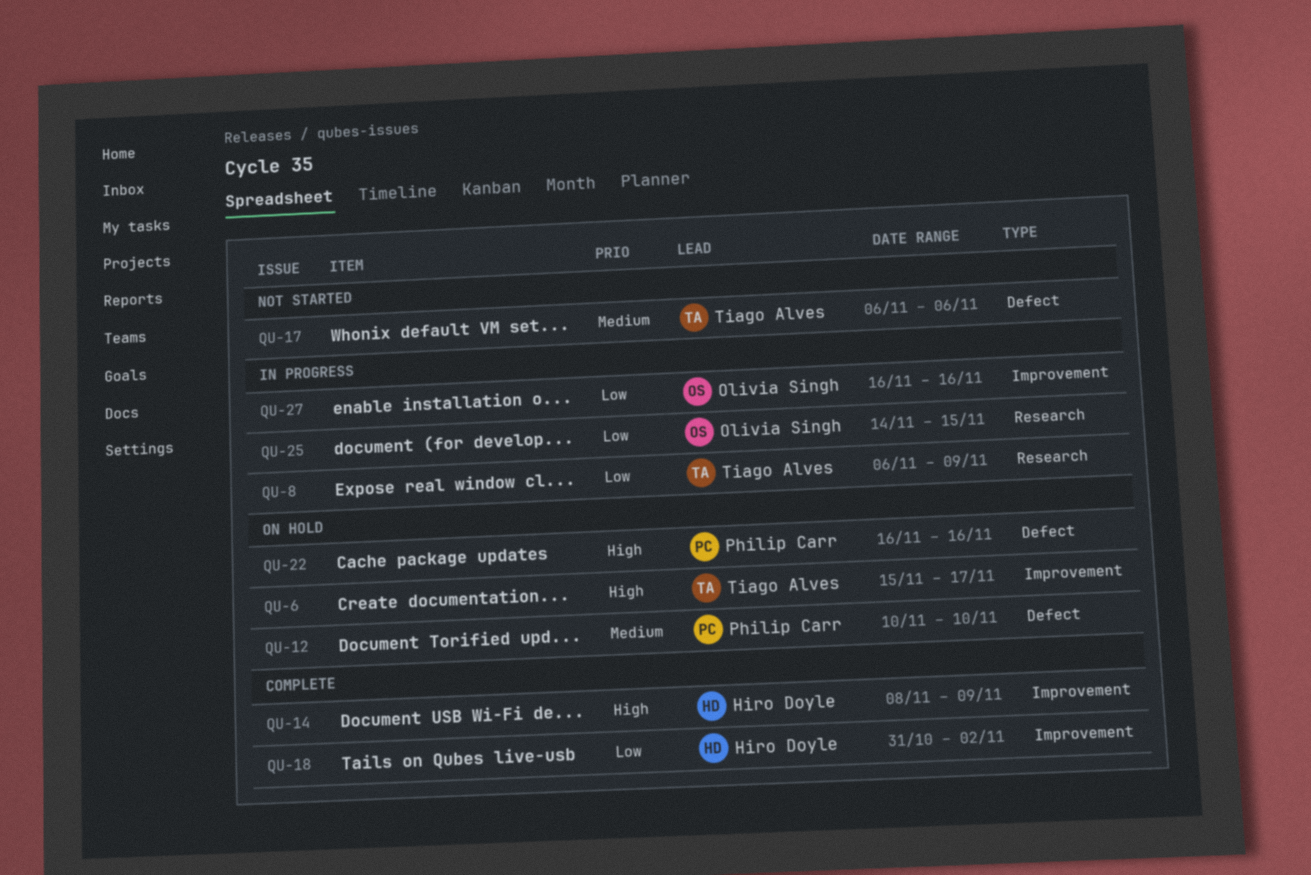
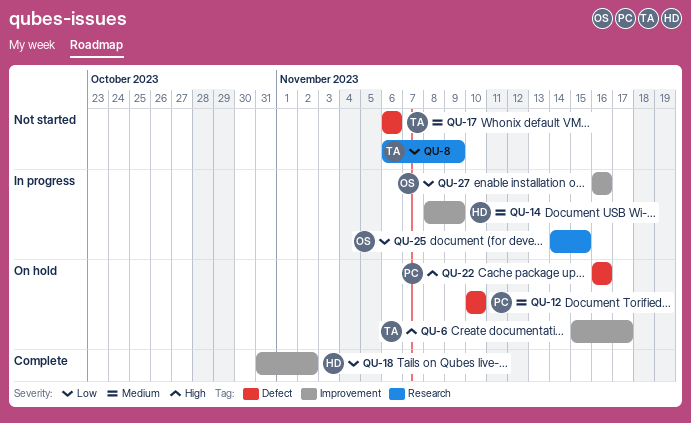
QU-8, status: In progress -> Not started
QU-14, status: Complete -> In progress
QU-14, priority: High -> Medium

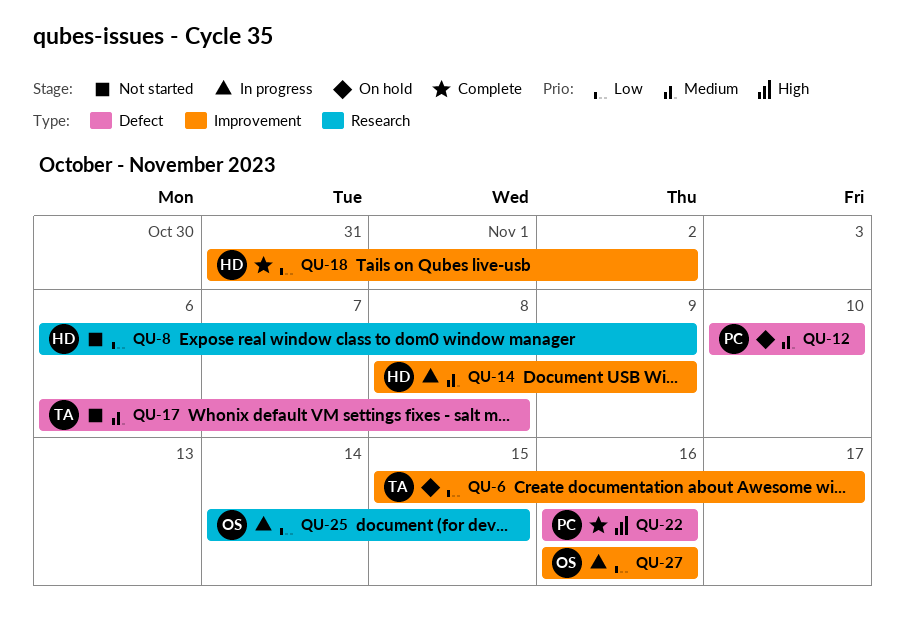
QU-6, priority: High -> Low
QU-8, owner: TA -> HD
QU-17, due: Nov 6 -> Nov 8
QU-22, status: On hold -> Complete

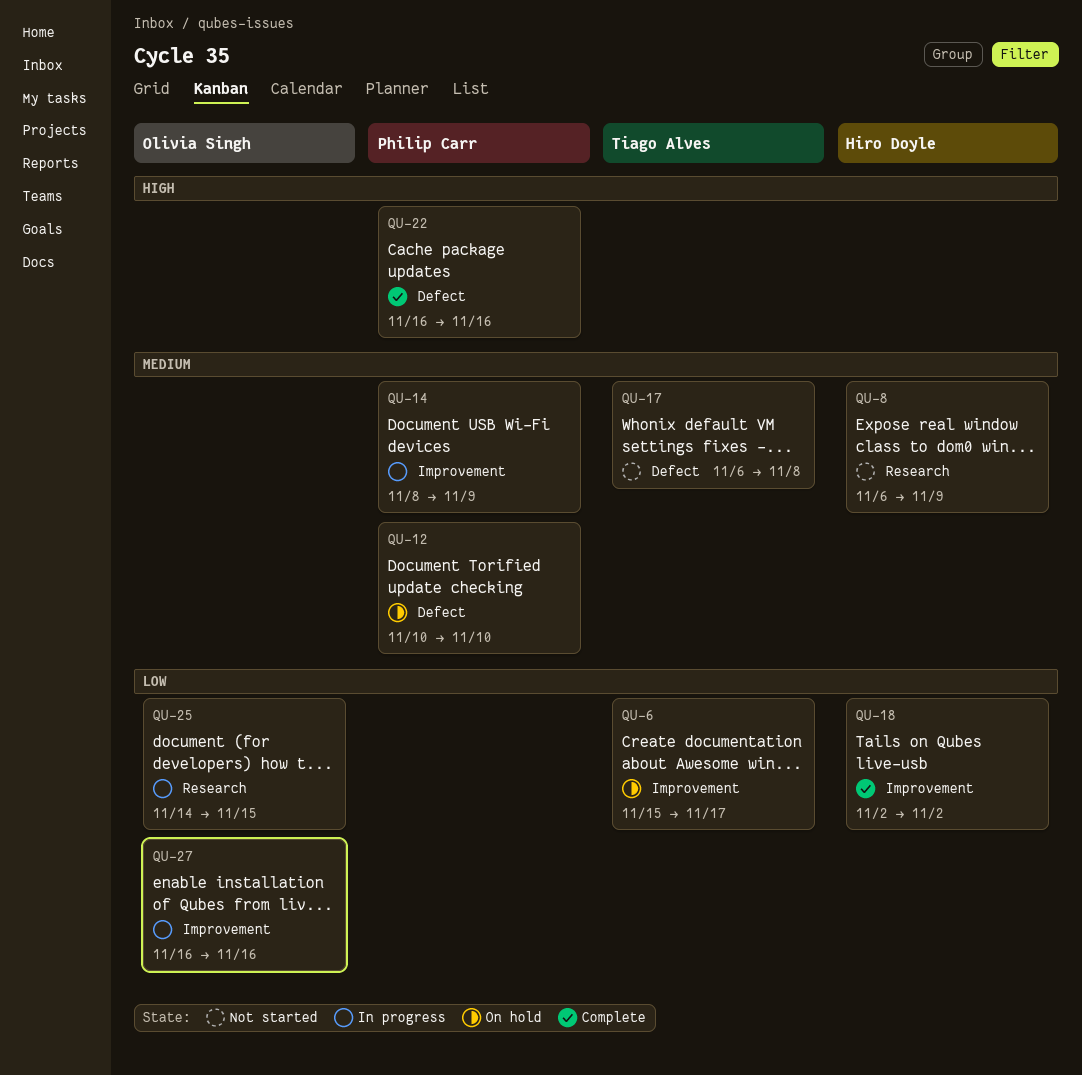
QU-8, priority: Low -> Medium
QU-14, owner: Hiro Doyle -> Philip Carr
QU-18, start: Oct 31 -> Nov 2

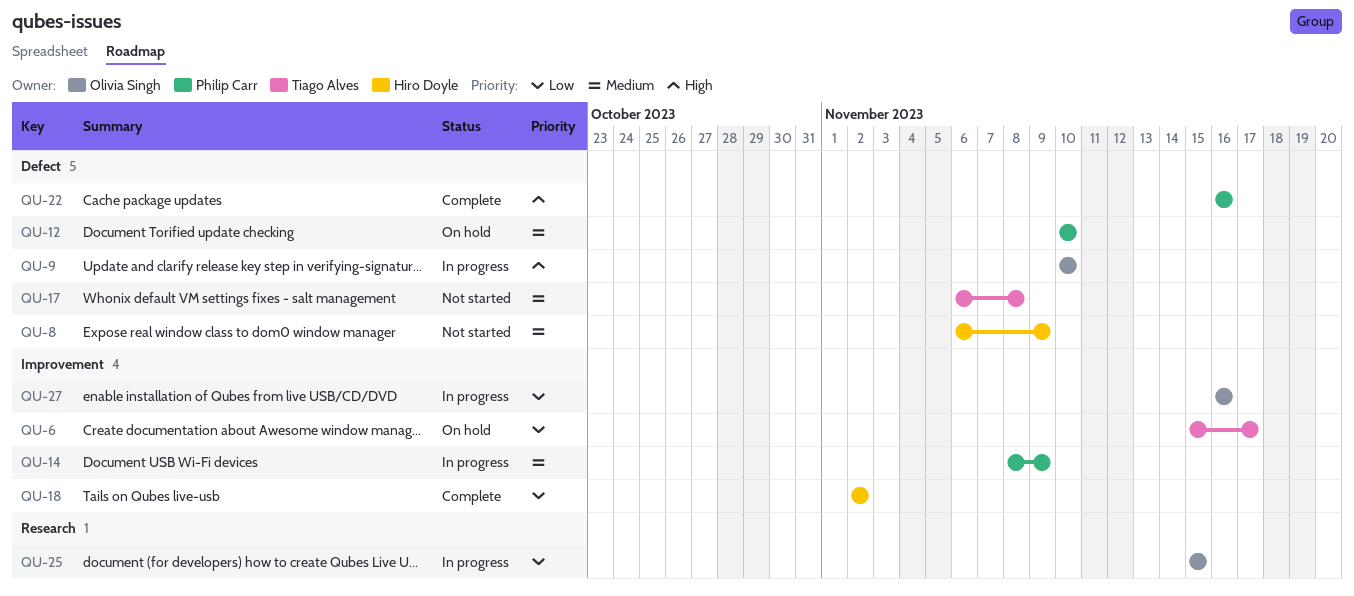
QU-8, label: Research -> Defect
QU-9: none -> present
QU-25, start: Nov 14 -> Nov 15

